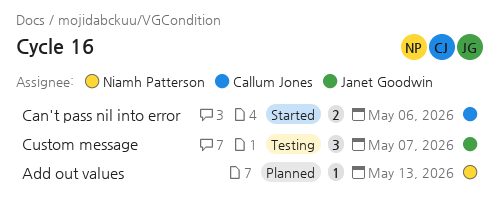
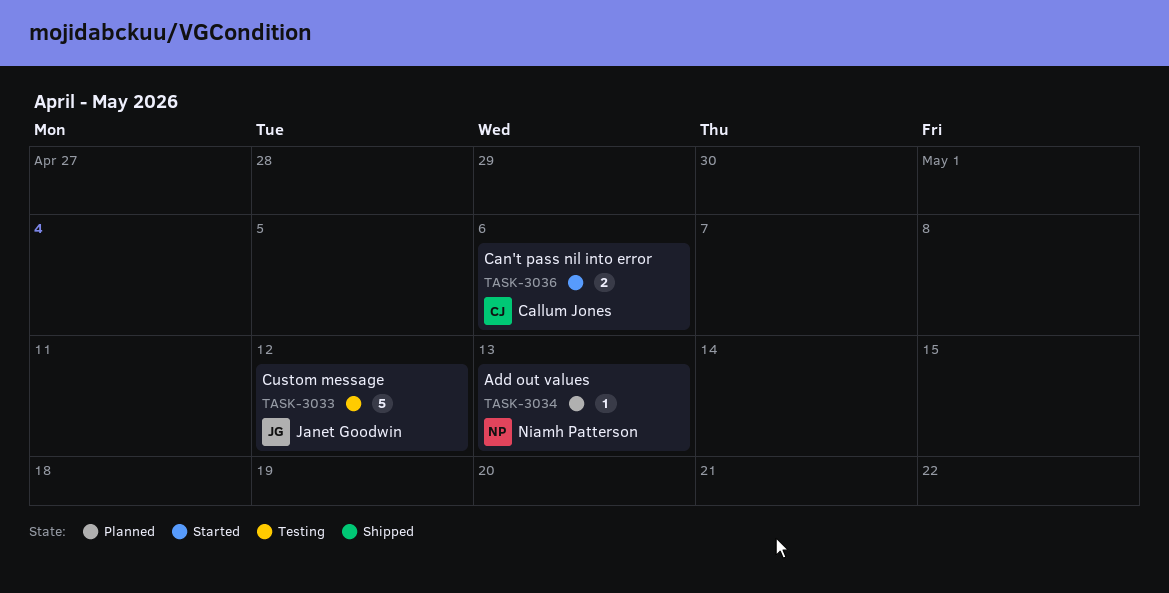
Custom message, estimate: 3 -> 5
Custom message, due: May 7 -> May 12

